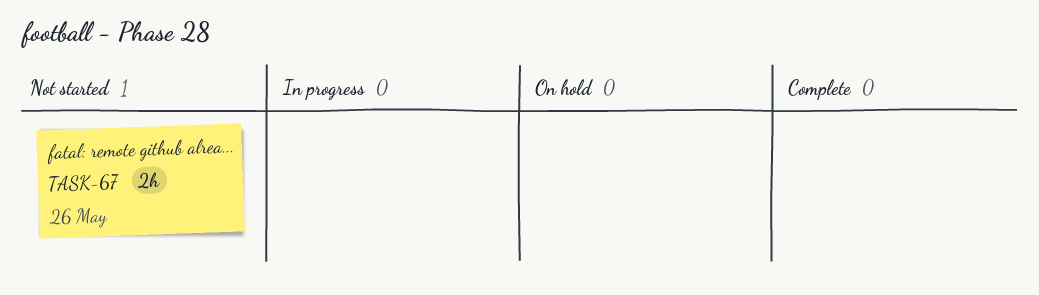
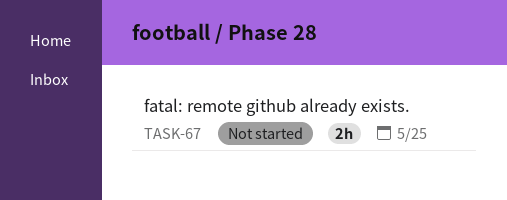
TASK-67, due: May 26 -> May 25

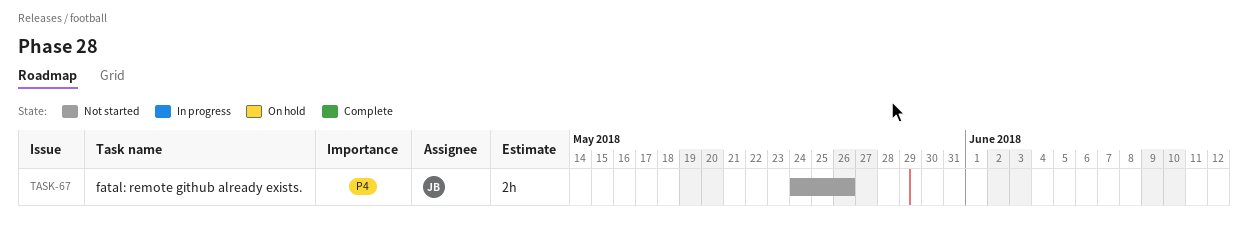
TASK-67, due: May 25 -> May 26

